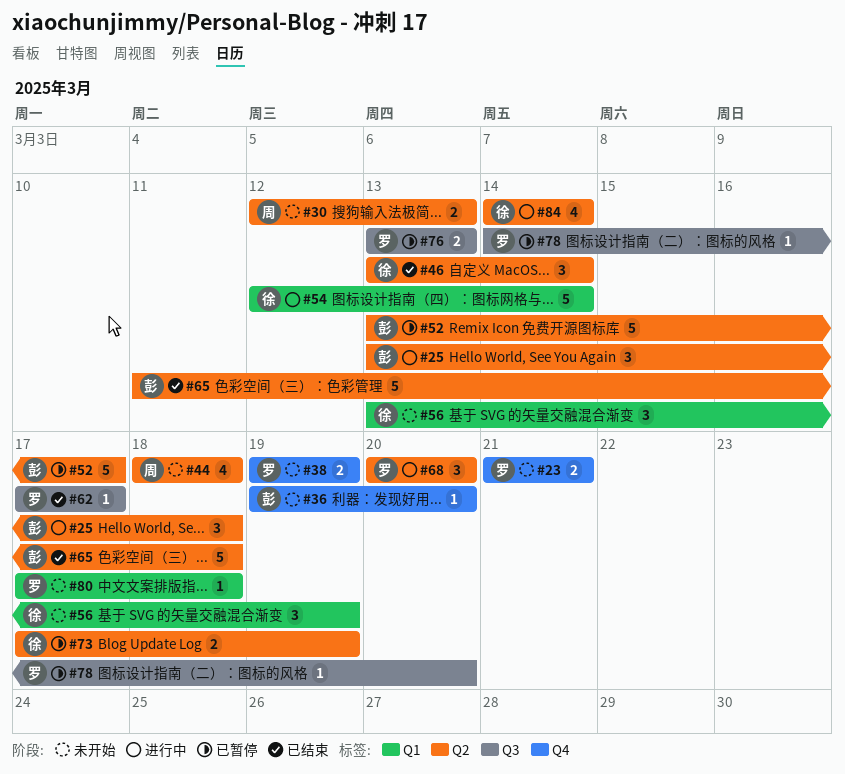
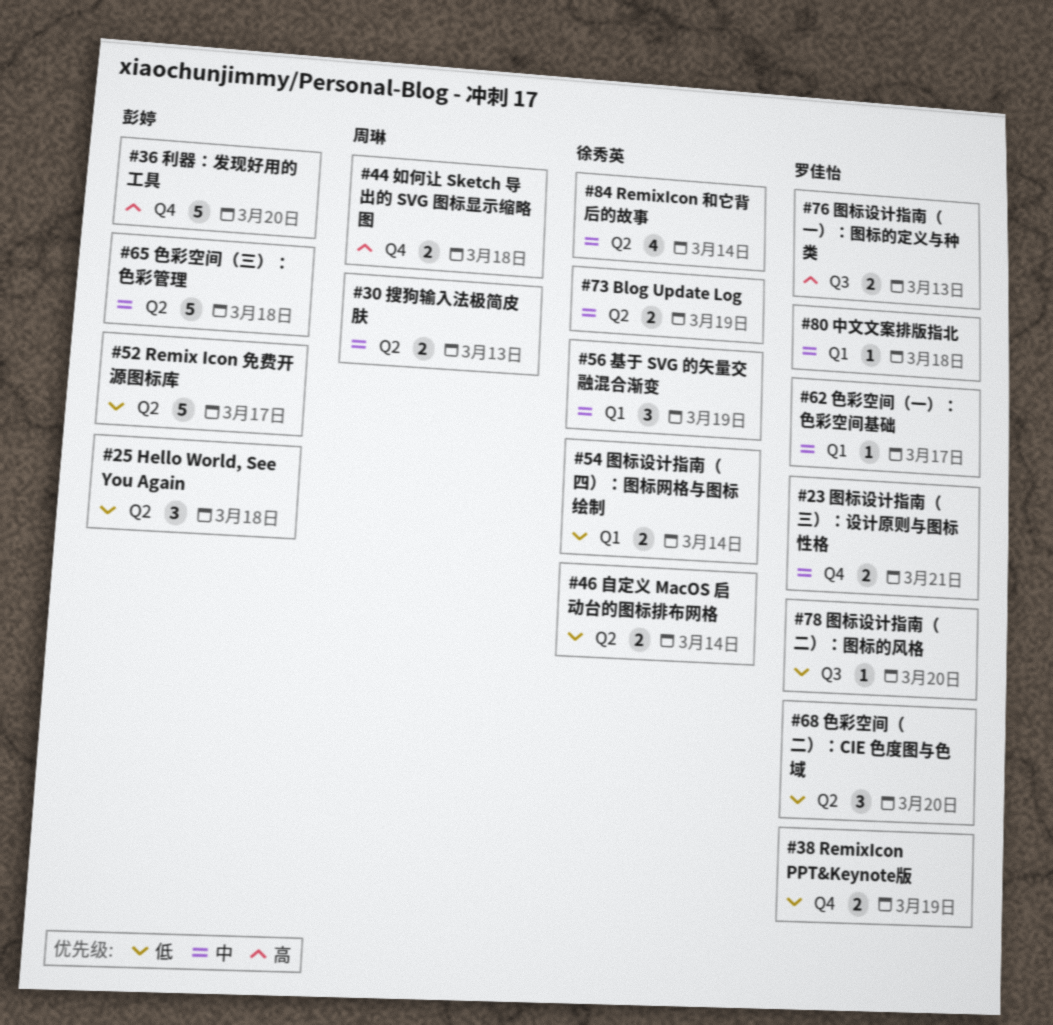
#36, estimate: 1 -> 5
#44, label: Q2 -> Q4
#44, estimate: 4 -> 2
#46, estimate: 3 -> 2
#54, estimate: 5 -> 2
#62, label: Q3 -> Q1

